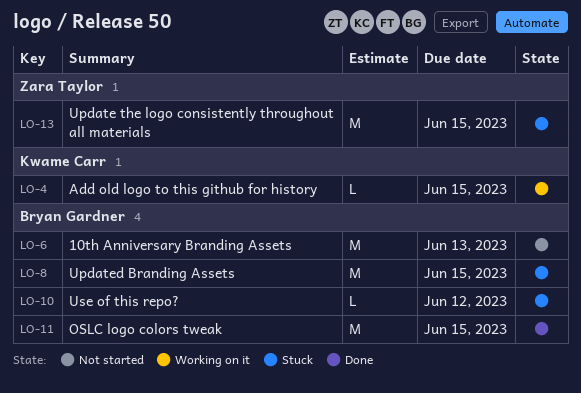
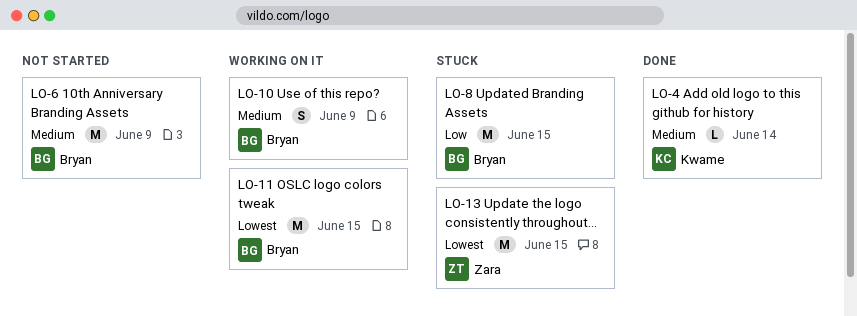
LO-4, status: Working on it -> Done
LO-4, due: Jun 15 -> Jun 14
LO-6, due: Jun 13 -> Jun 9
LO-10, status: Stuck -> Working on it
LO-10, estimate: L -> S
LO-10, due: Jun 12 -> Jun 9
LO-11, status: Done -> Working on it

